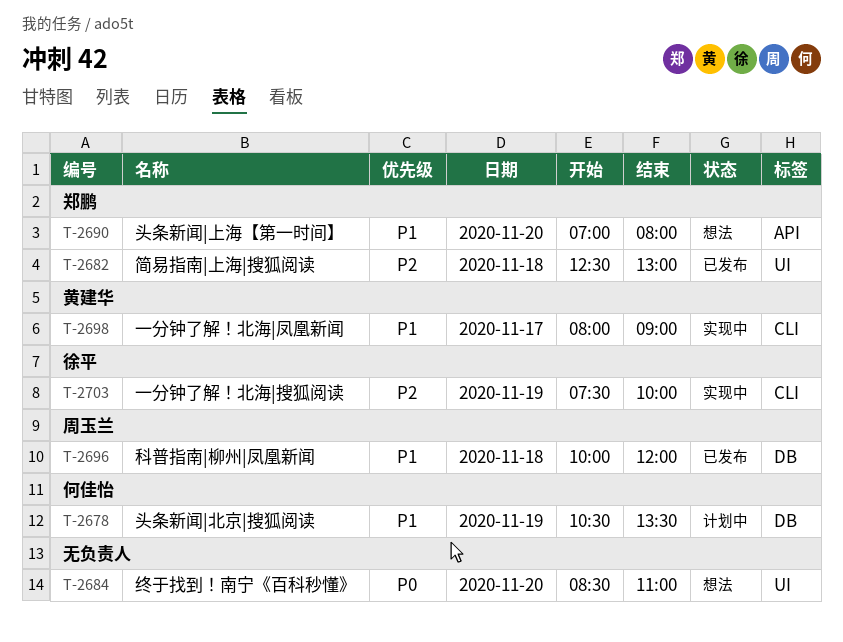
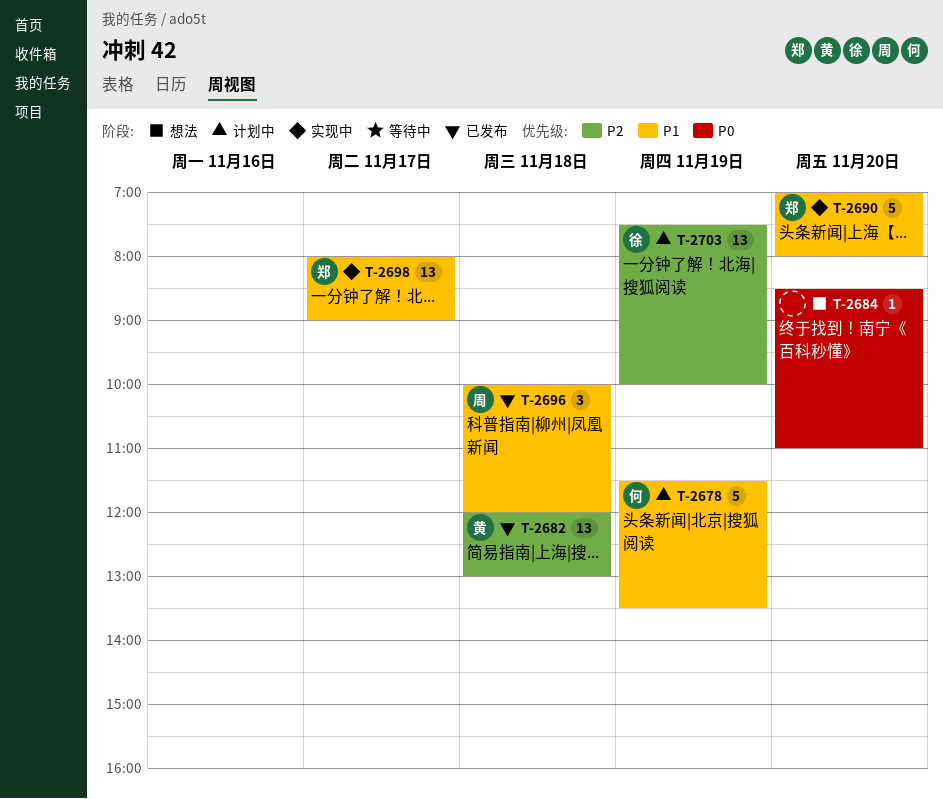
T-2678, begins: 10:30 -> 11:30
T-2682, owner: 郑鹏 -> 黄建华
T-2682, begins: 12:30 -> 12:00
T-2690, status: 想法 -> 实现中
T-2698, owner: 黄建华 -> 郑鹏
T-2703, status: 实现中 -> 计划中

